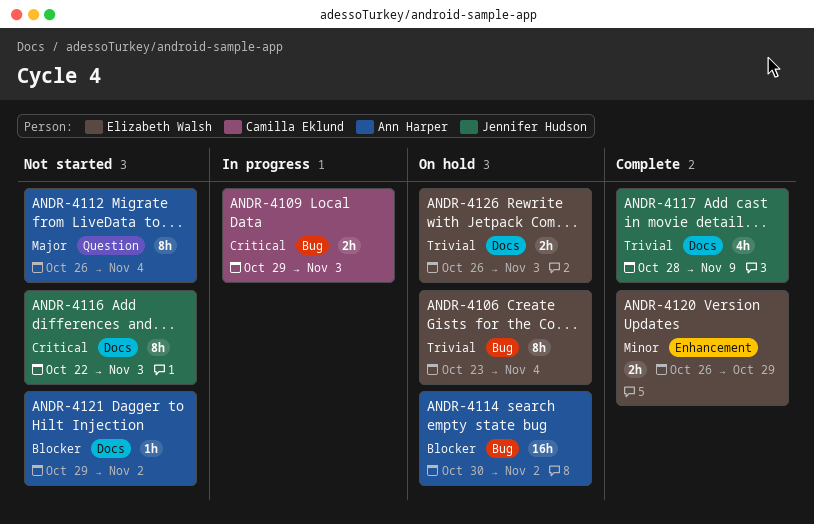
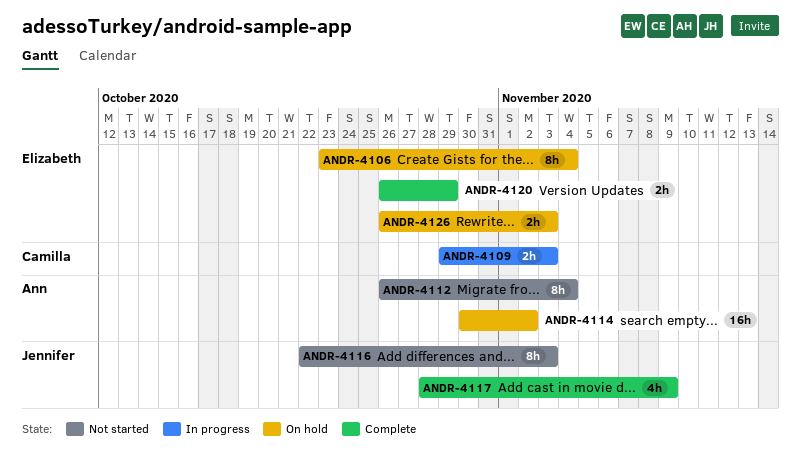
ANDR-4121: present -> none

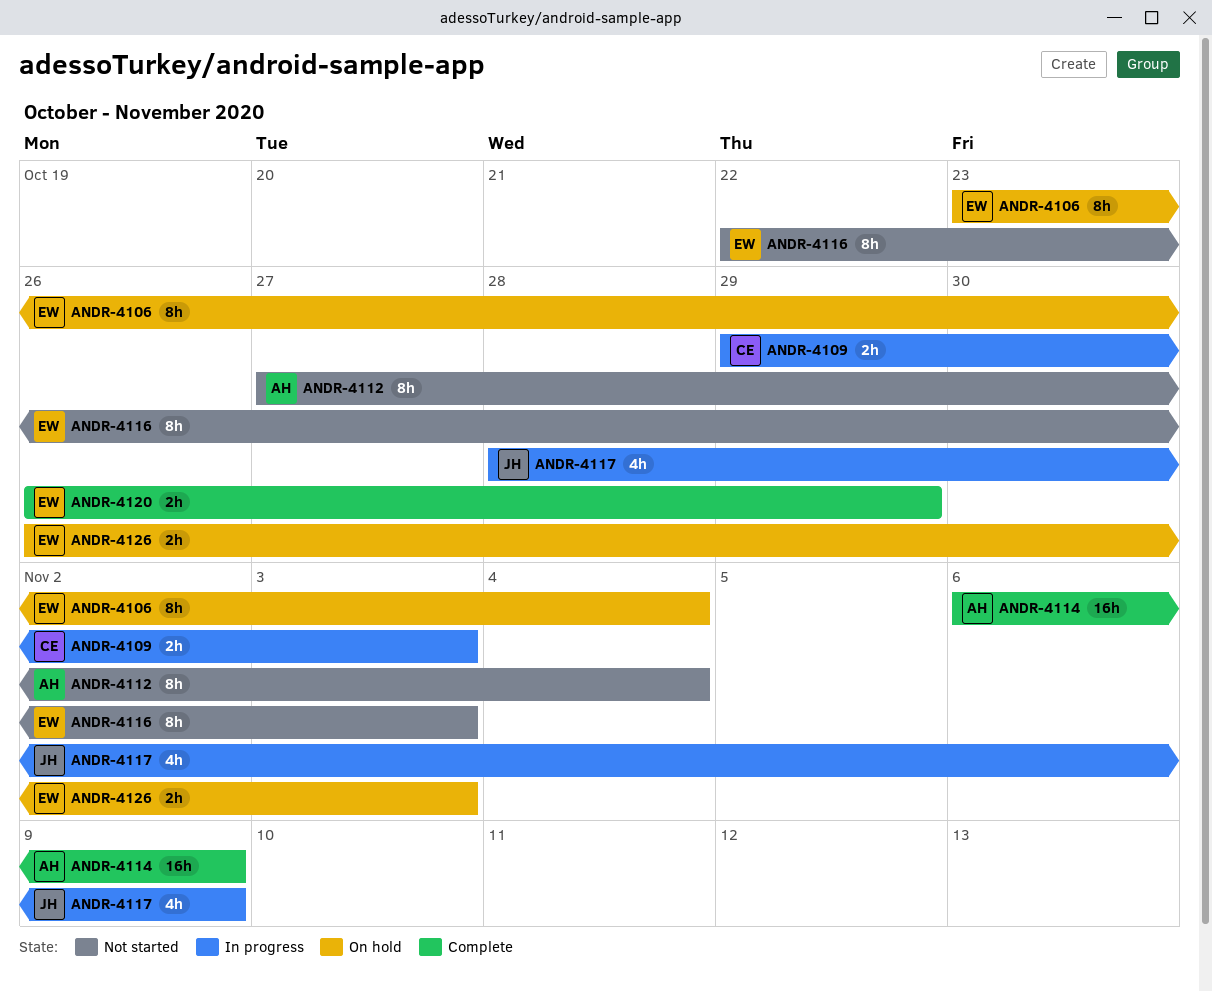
ANDR-4112, start: Oct 26 -> Oct 27
ANDR-4114, status: On hold -> Complete
ANDR-4114, start: Oct 30 -> Nov 6
ANDR-4114, due: Nov 2 -> Nov 9
ANDR-4116, owner: Jennifer -> Elizabeth
ANDR-4117, status: Complete -> In progress

